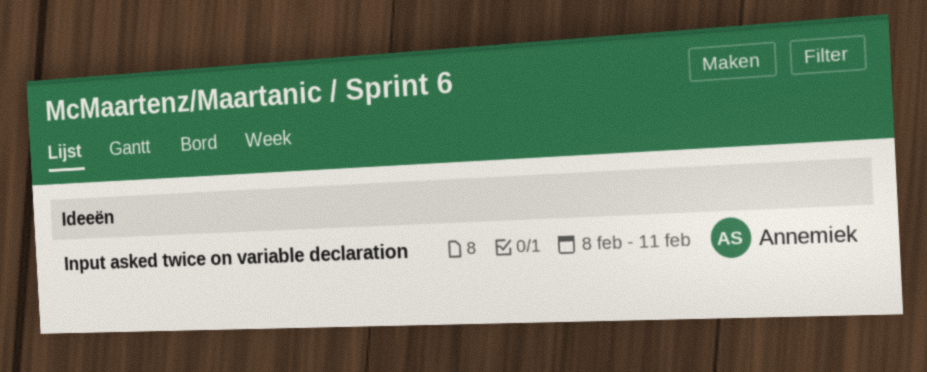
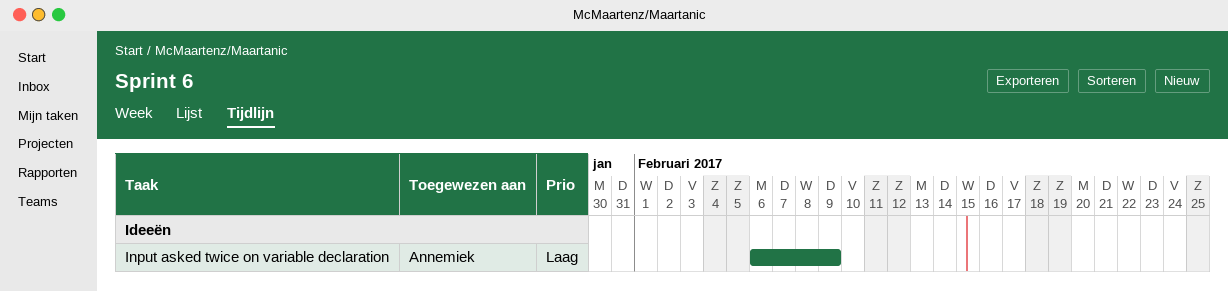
Input asked twice on variable declaration, start: Feb 8 -> Feb 6
Input asked twice on variable declaration, due: Feb 11 -> Feb 9

